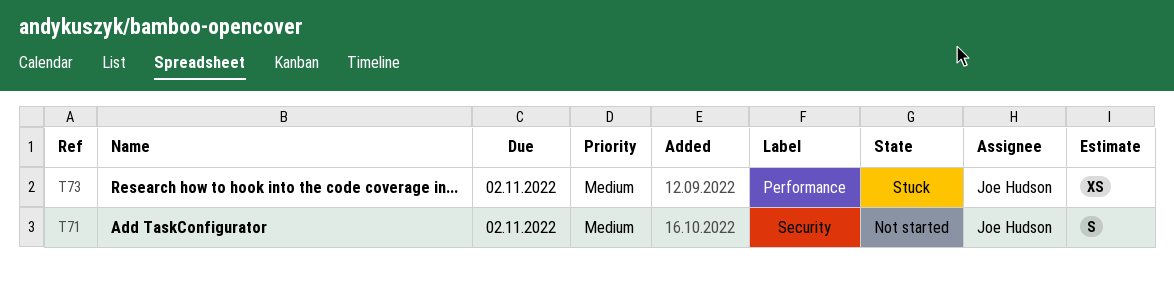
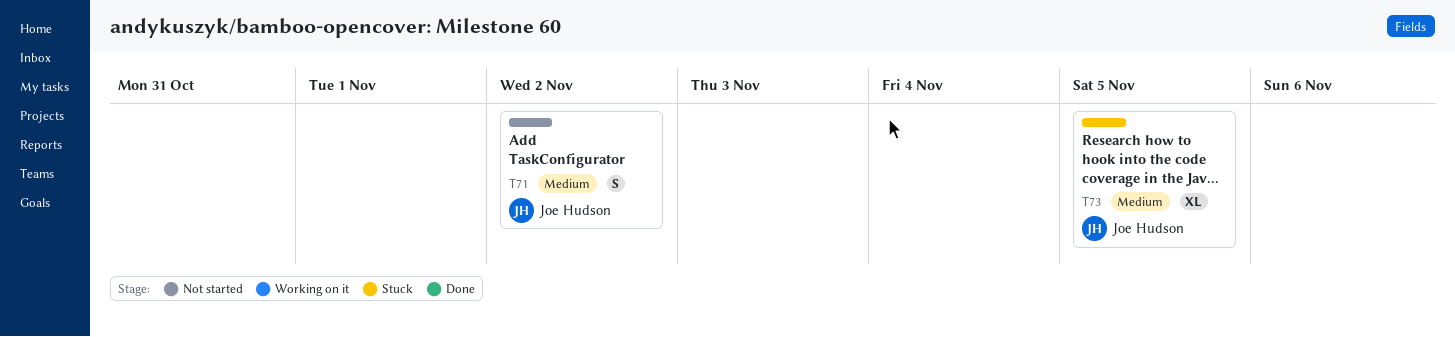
T73, estimate: XS -> XL
T73, due: Nov 2 -> Nov 5

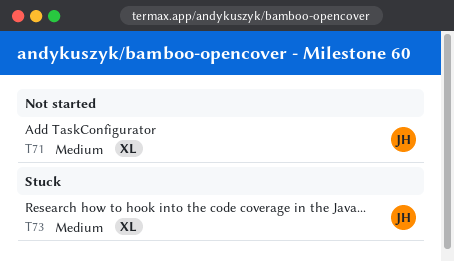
T71, estimate: S -> XL

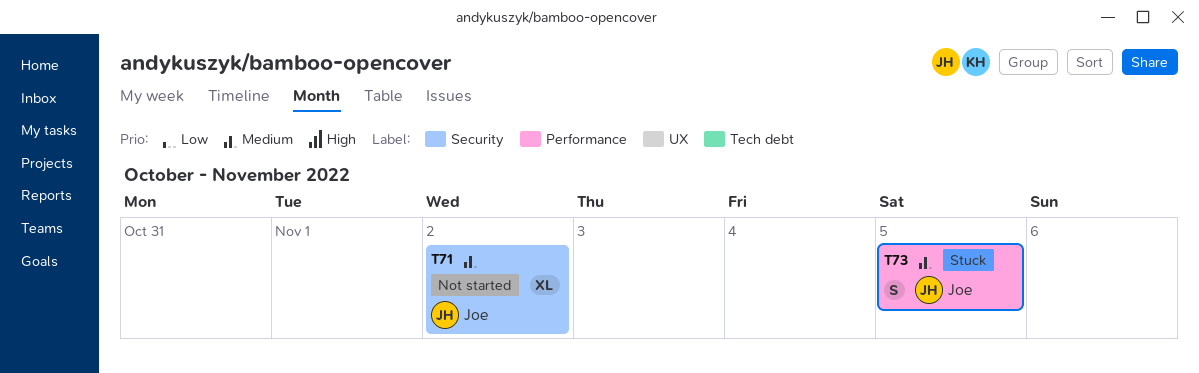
T73, estimate: XL -> S

